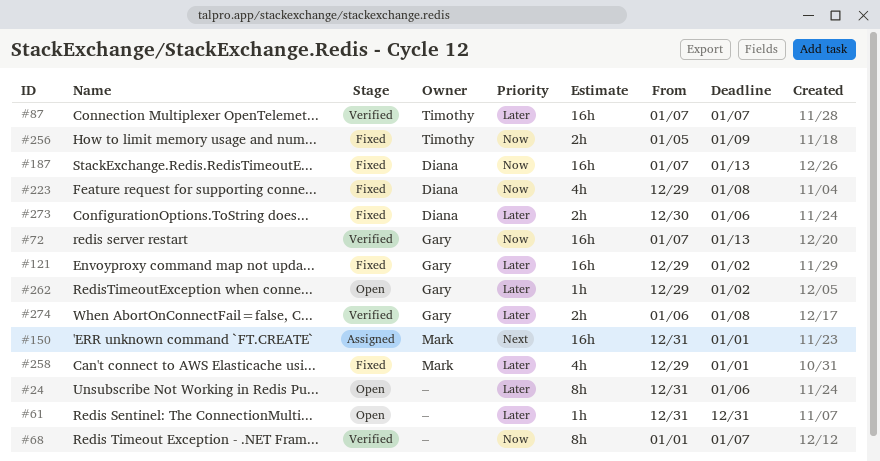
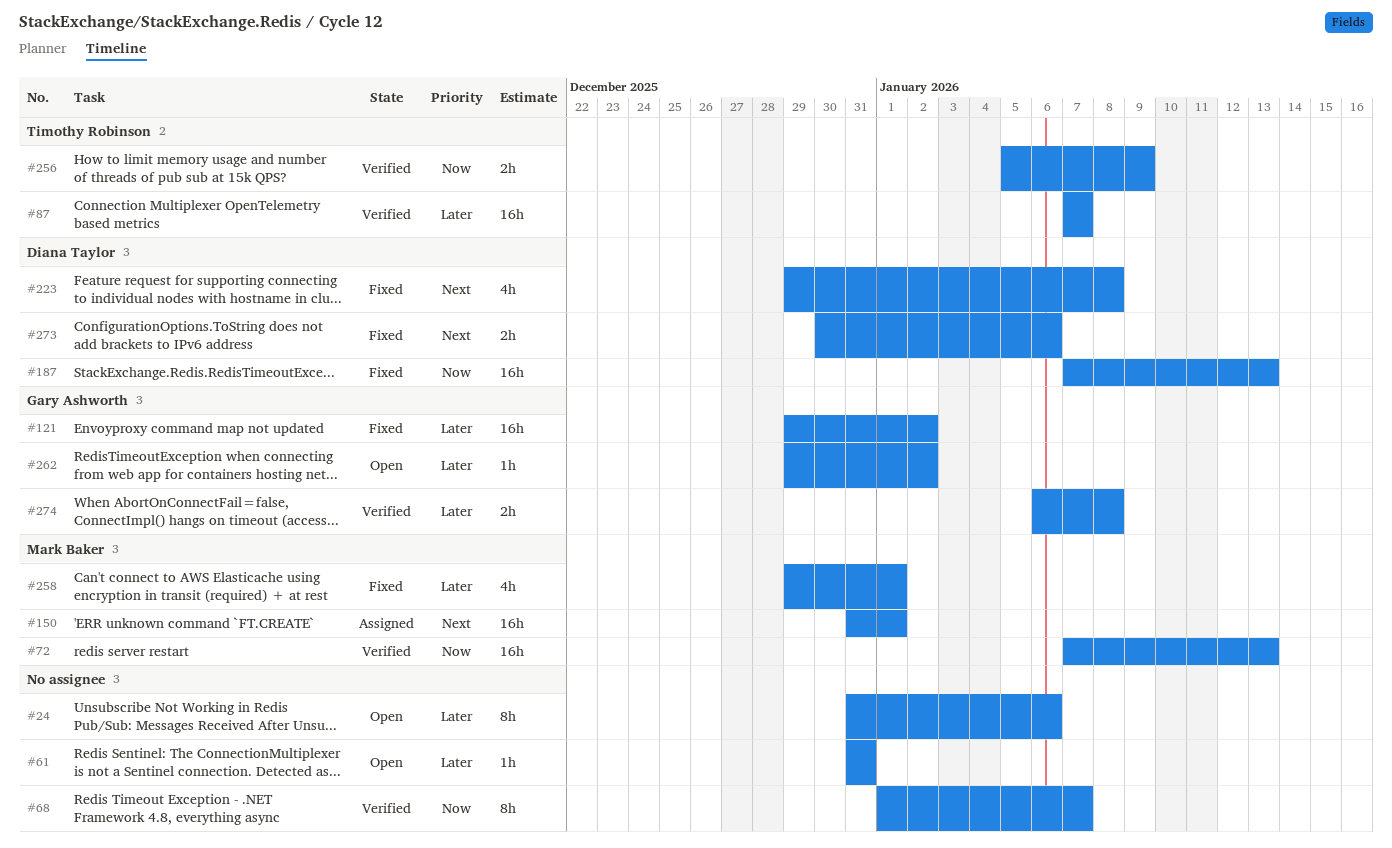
#72, owner: Gary Ashworth -> Mark Baker
#223, priority: Now -> Next
#256, status: Fixed -> Verified
#273, priority: Later -> Next

